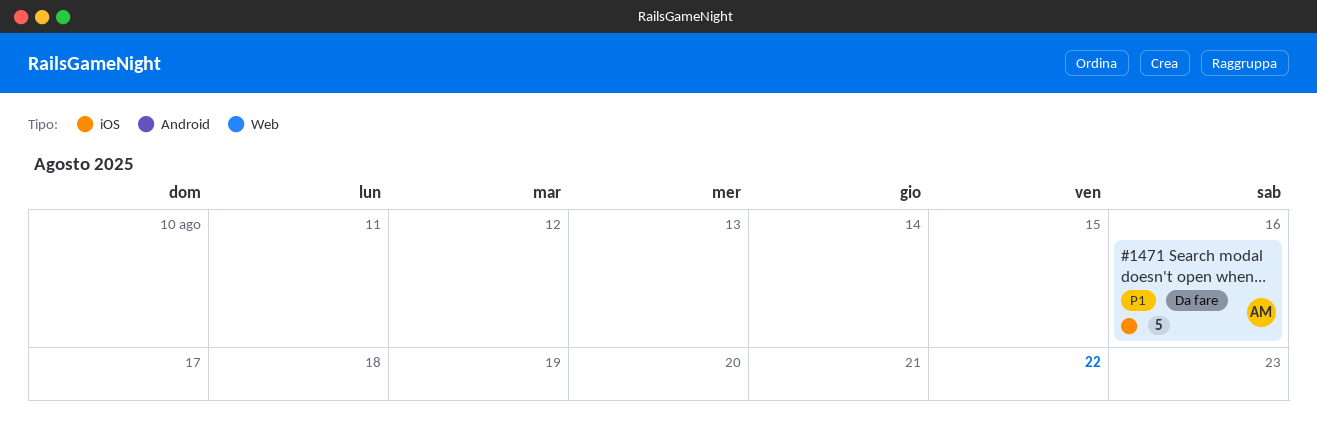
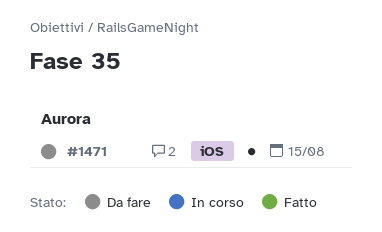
#1471, estimate: 5 -> 1
#1471, due: Aug 16 -> Aug 15

